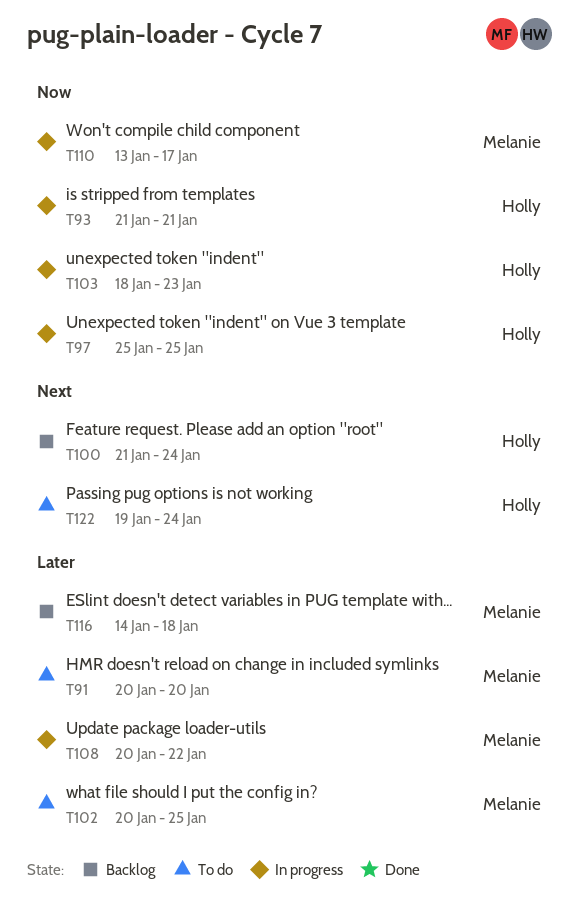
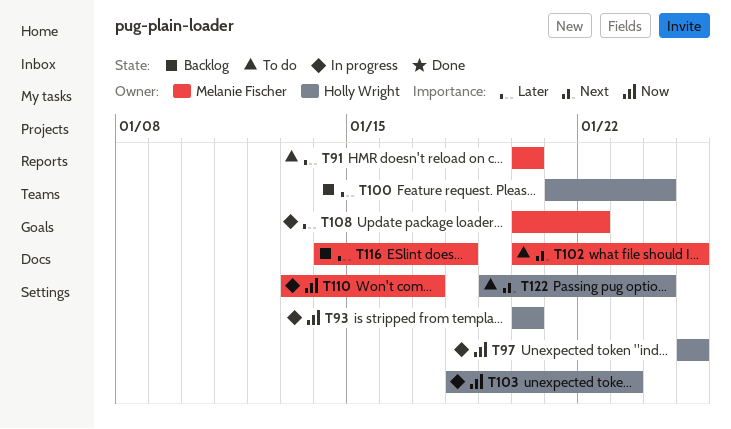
T93, start: Jan 21 -> Jan 20
T93, due: Jan 21 -> Jan 20
T100, priority: Next -> Later
T102, priority: Later -> Next

